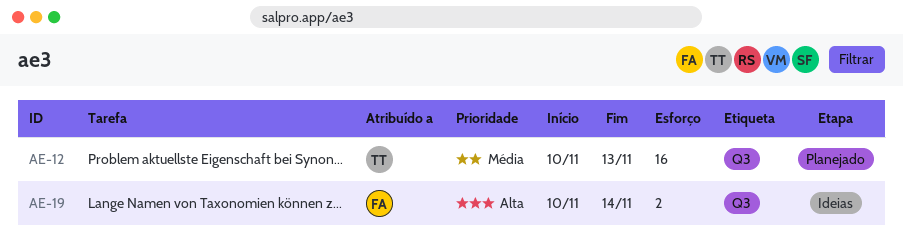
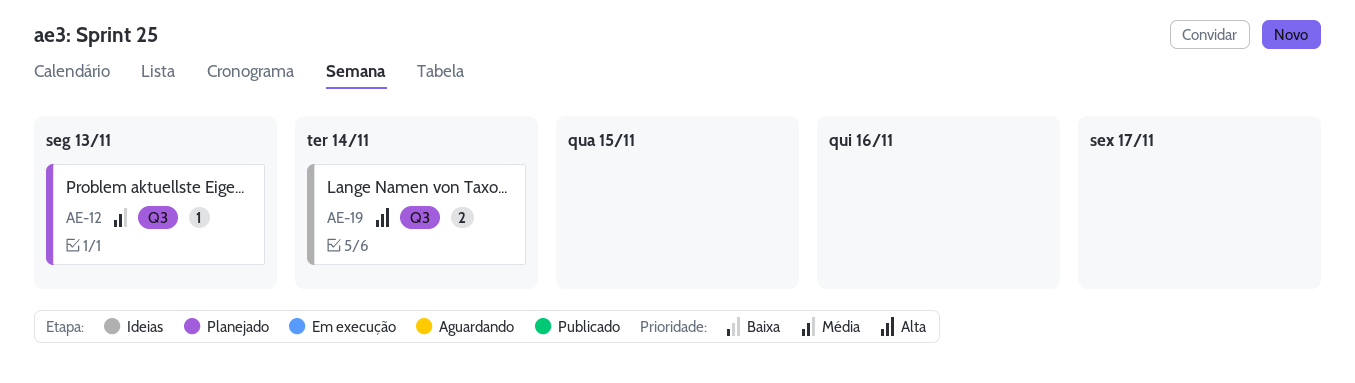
AE-12, estimate: 16 -> 1

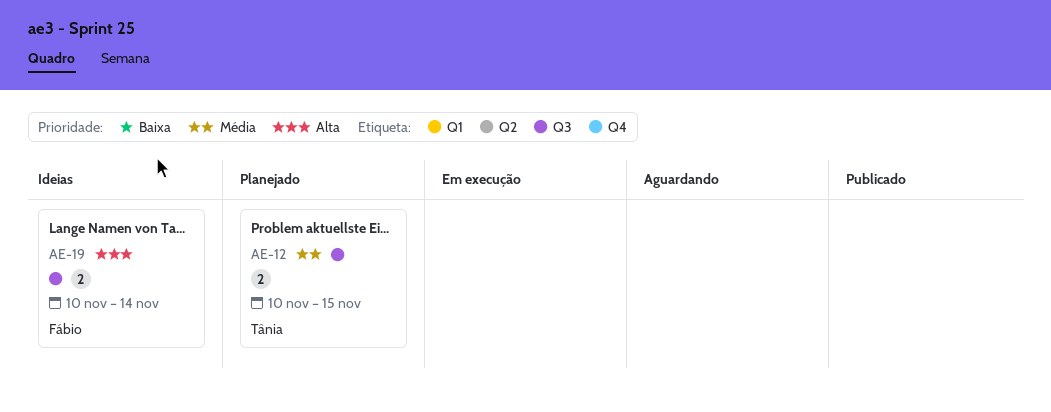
AE-12, estimate: 1 -> 2
AE-12, due: Nov 13 -> Nov 15

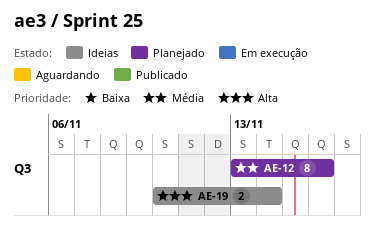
AE-12, estimate: 2 -> 8
AE-12, start: Nov 10 -> Nov 13
AE-12, due: Nov 15 -> Nov 16

